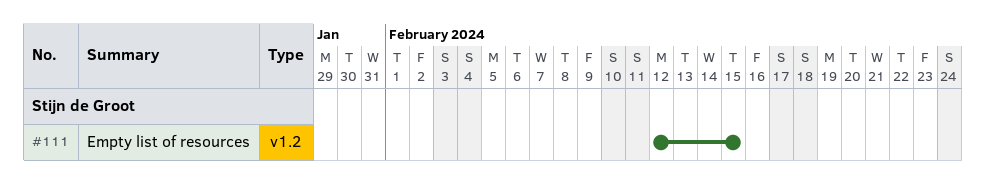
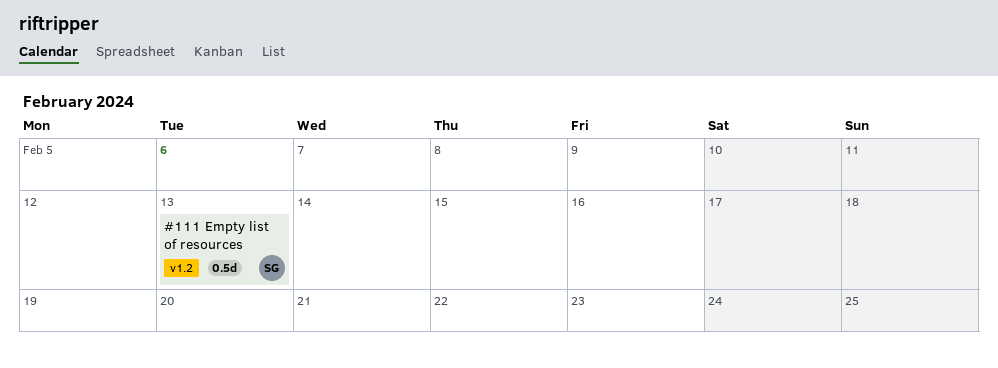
#111, due: Feb 15 -> Feb 13

